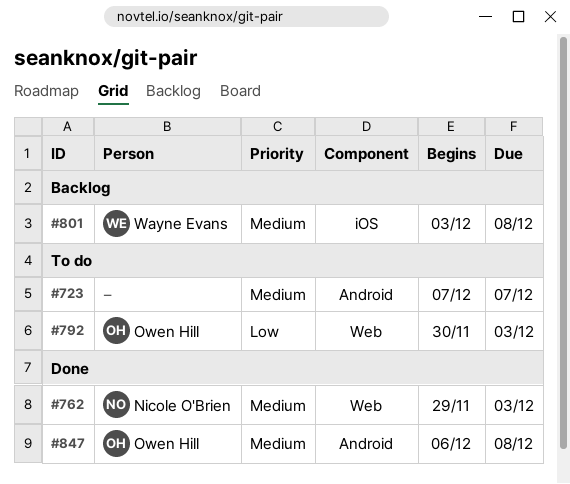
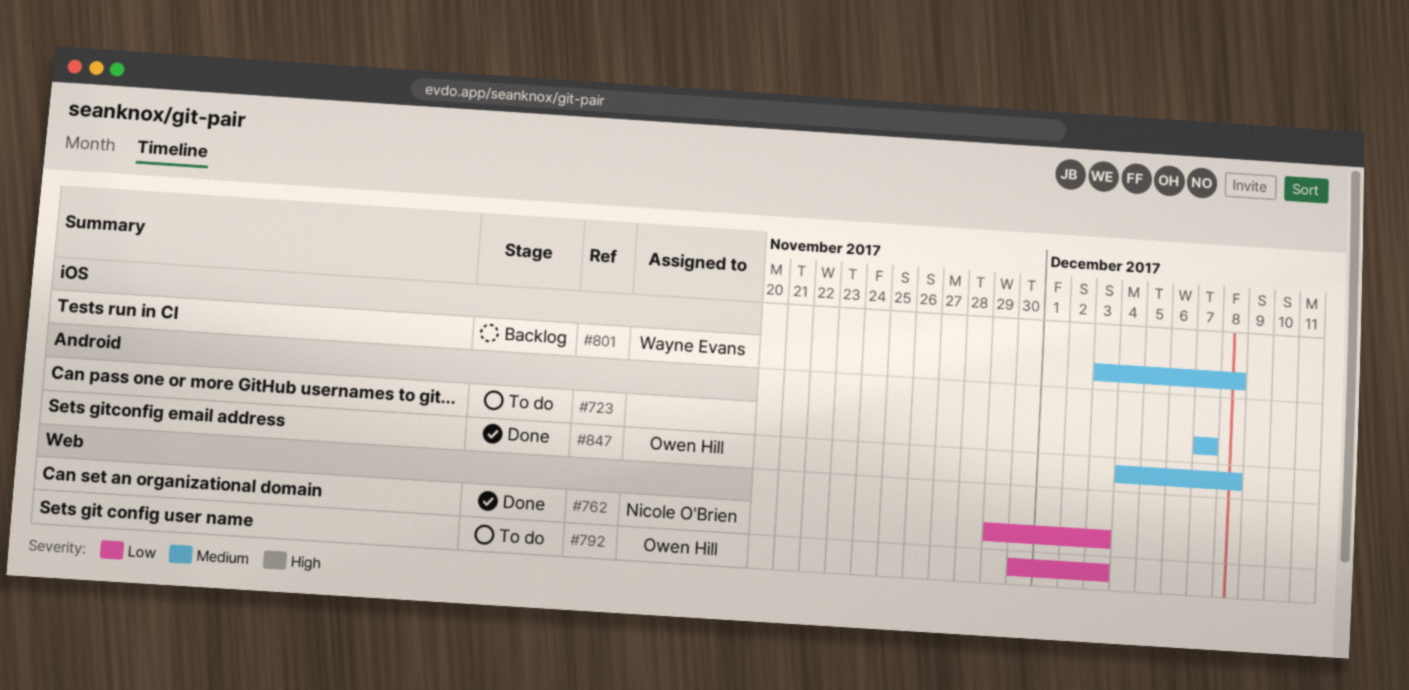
#762, priority: Medium -> Low
#847, start: Dec 6 -> Dec 4

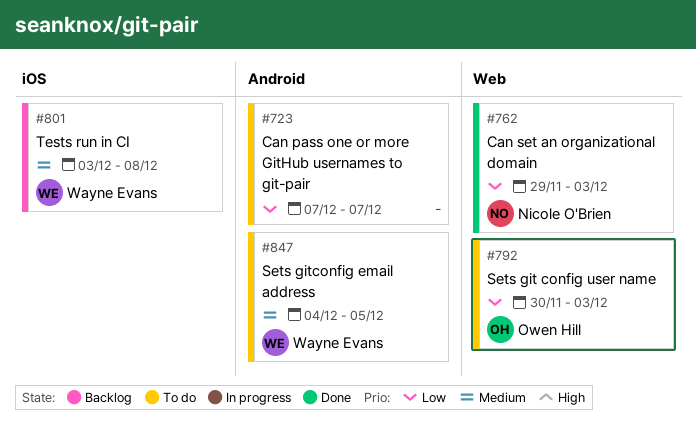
#723, priority: Medium -> Low
#847, status: Done -> To do
#847, owner: Owen Hill -> Wayne Evans
#847, due: Dec 8 -> Dec 5

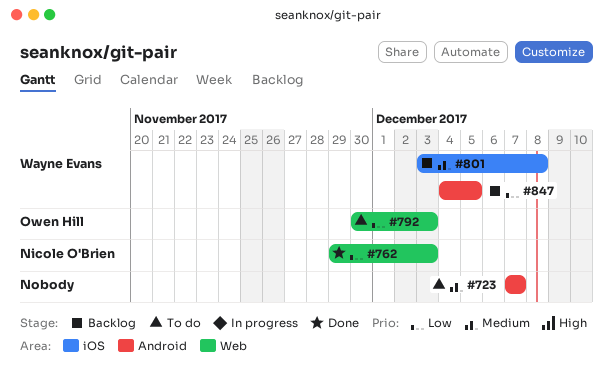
#723, priority: Low -> Medium
#847, status: To do -> Backlog
#847, priority: Medium -> Low

